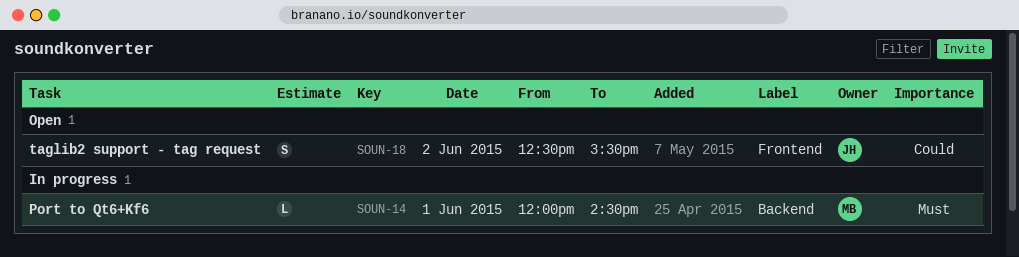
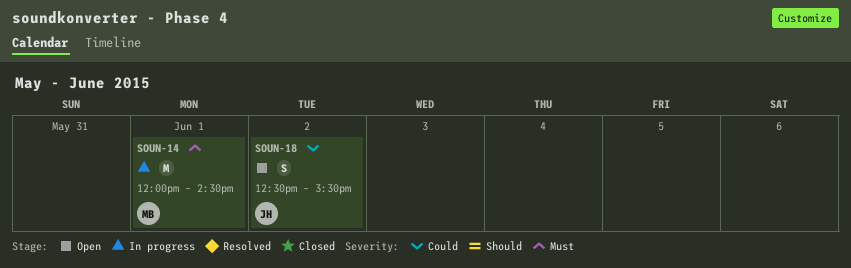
SOUN-14, estimate: L -> M

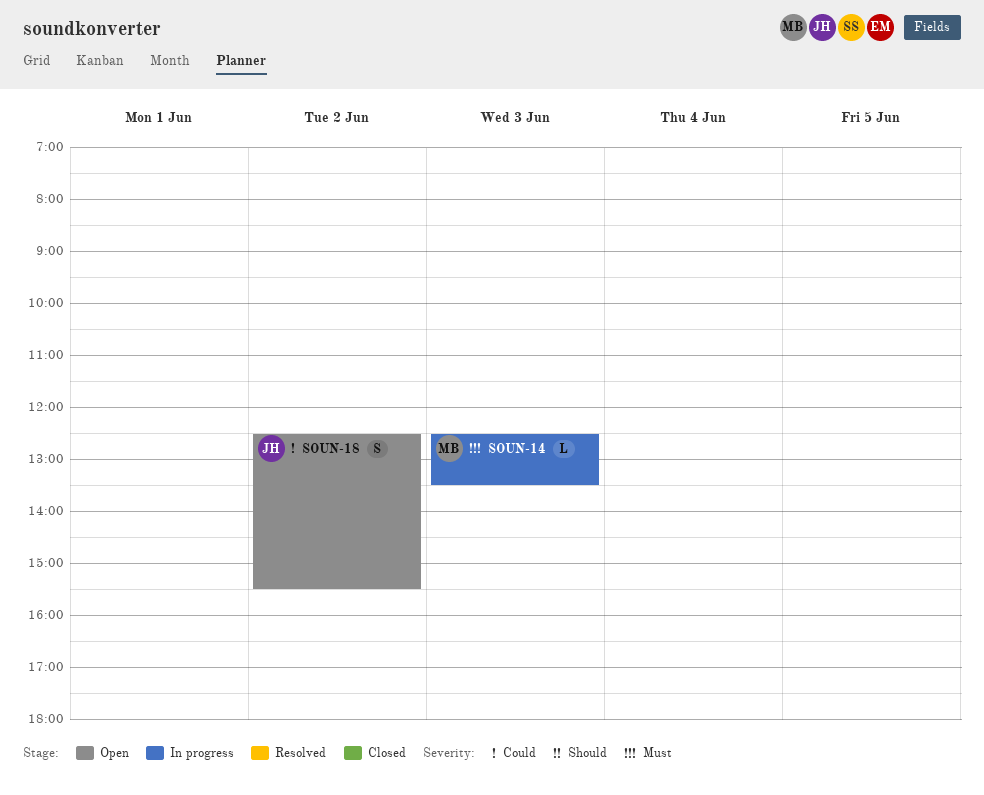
SOUN-14, estimate: M -> L
SOUN-14, day: Jun 1 -> Jun 3
SOUN-14, begins: 12:00 -> 12:30
SOUN-14, ends: 14:30 -> 13:30

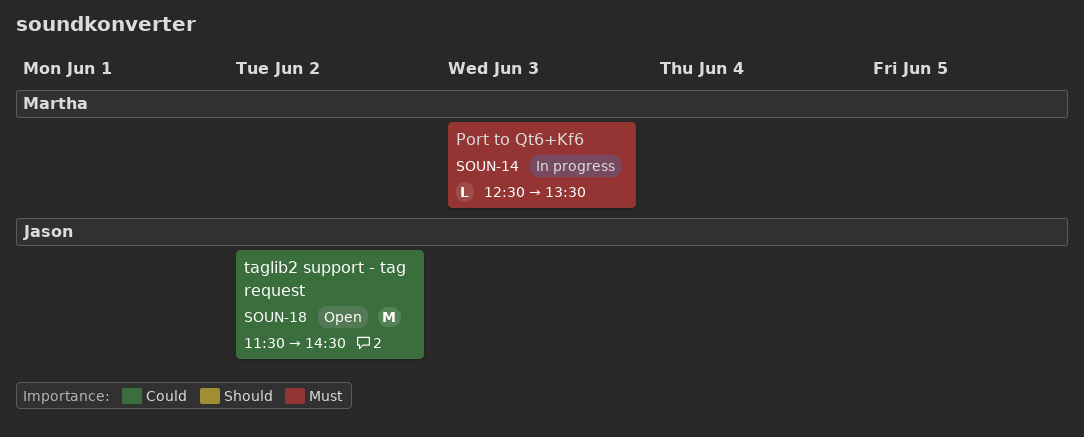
SOUN-18, estimate: S -> M
SOUN-18, begins: 12:30 -> 11:30
SOUN-18, ends: 15:30 -> 14:30

